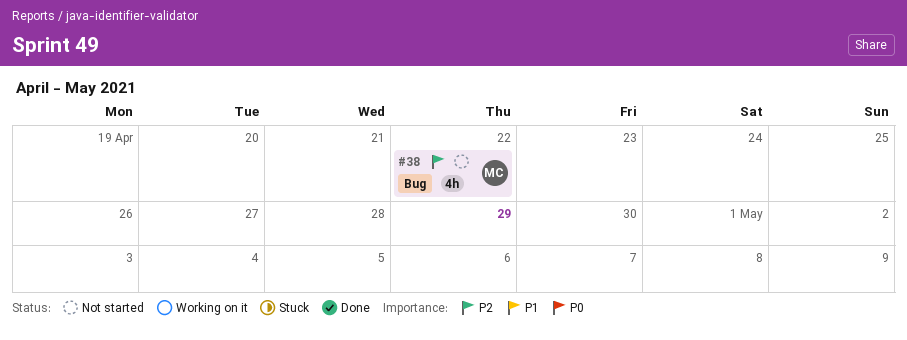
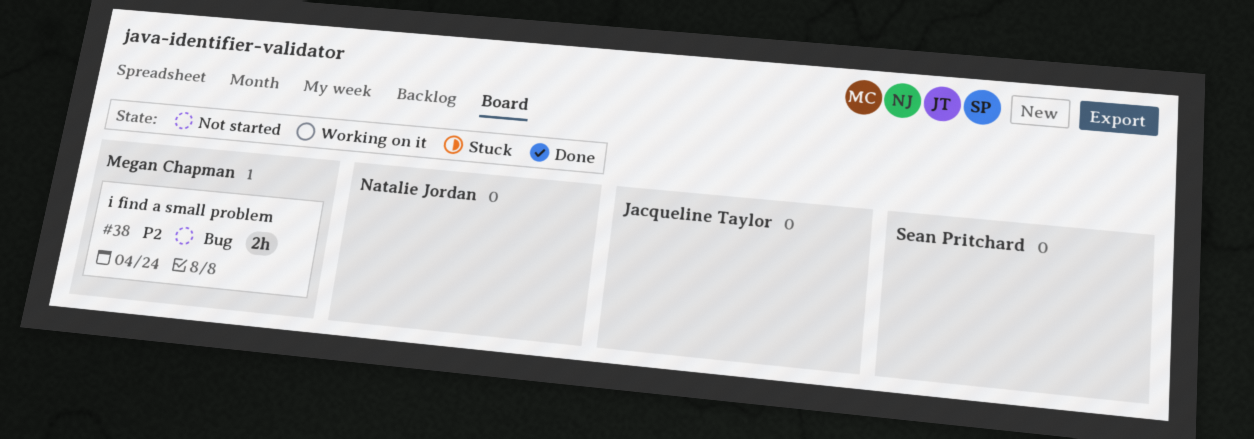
#38, estimate: 4h -> 2h
#38, due: Apr 22 -> Apr 24

